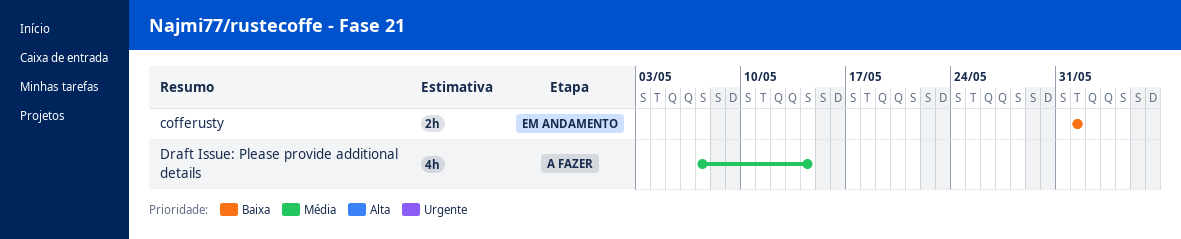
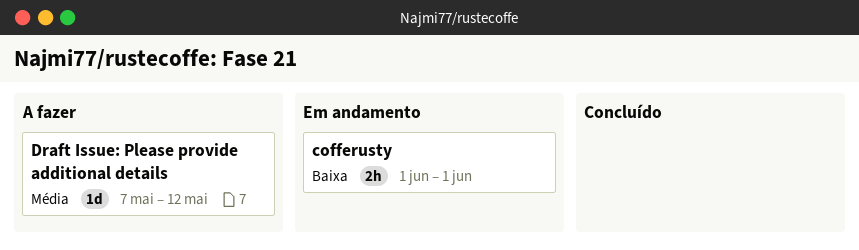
Draft Issue: Please provide additional details, estimate: 4h -> 1d
Draft Issue: Please provide additional details, due: May 14 -> May 12

